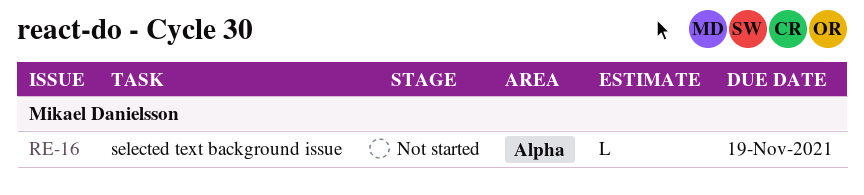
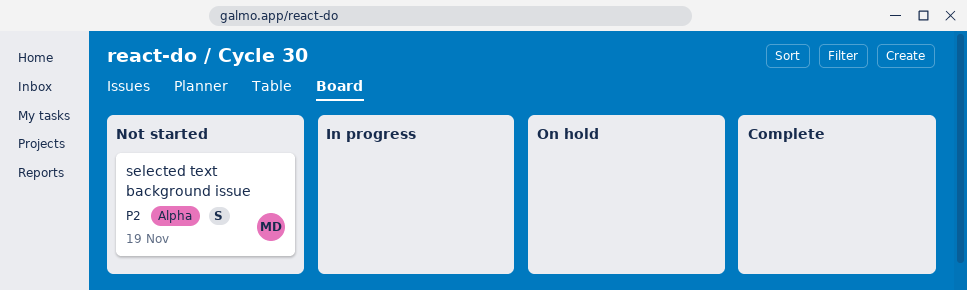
selected text background issue, estimate: L -> S

